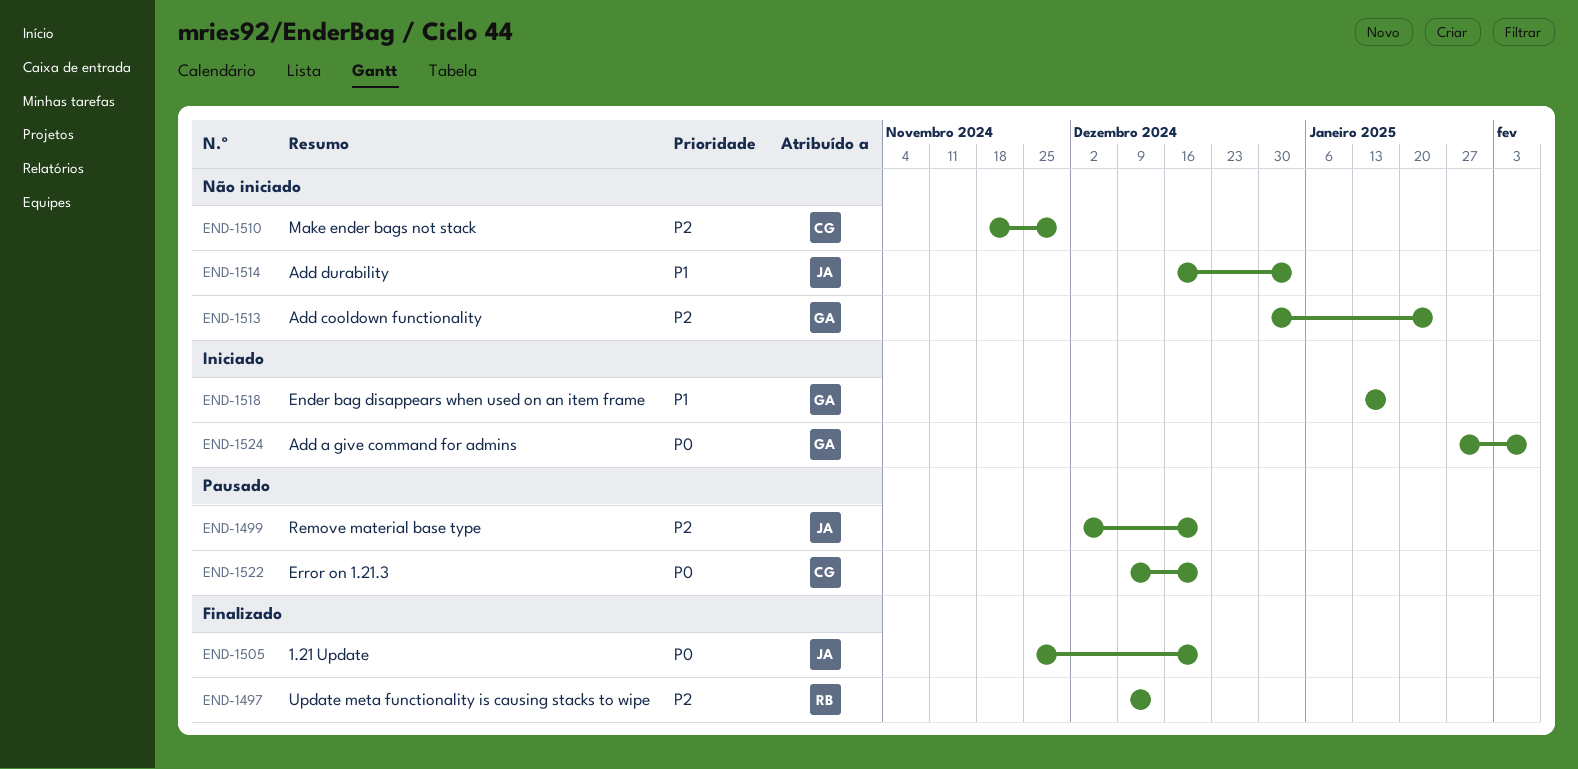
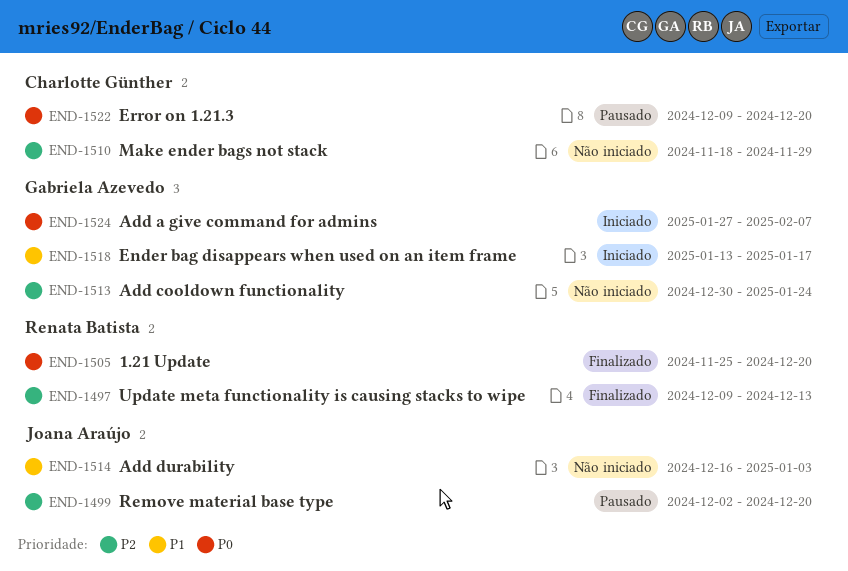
END-1505, owner: Joana Araújo -> Renata Batista

